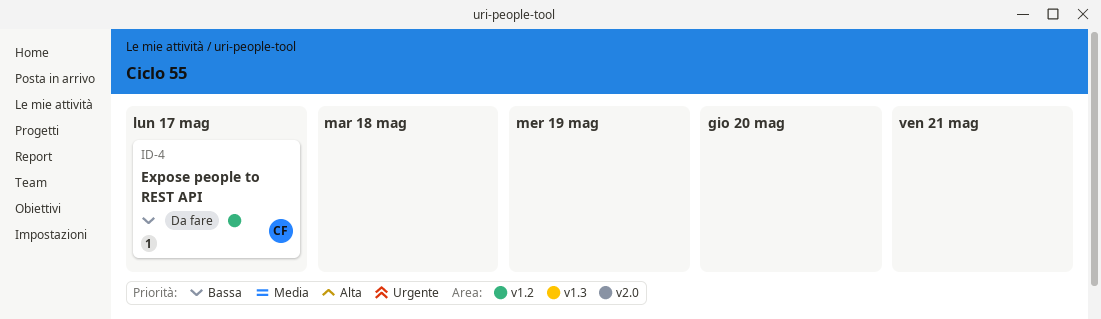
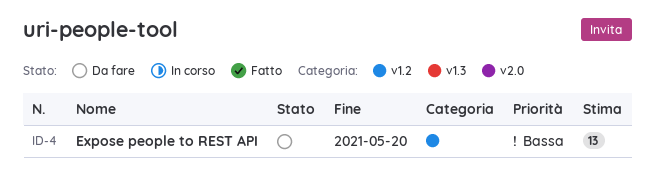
ID-4, estimate: 1 -> 13
ID-4, due: May 17 -> May 20

